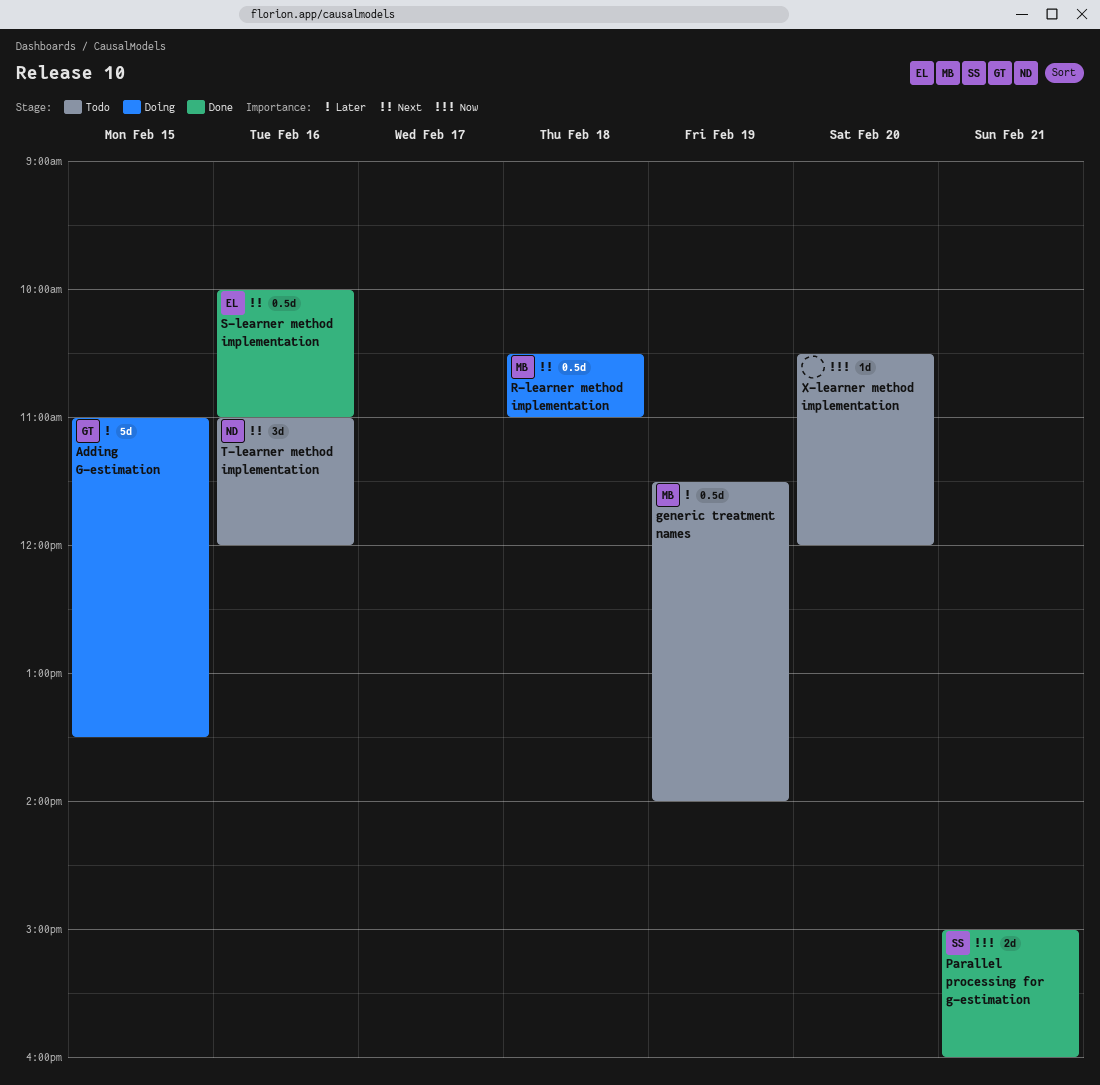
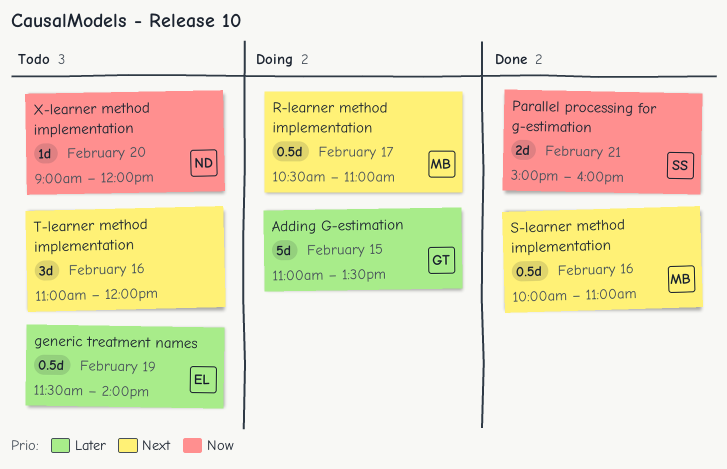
generic treatment names, owner: MB -> EL
R-learner method implementation, day: Feb 18 -> Feb 17
S-learner method implementation, owner: EL -> MB
T-learner method implementation, owner: ND -> none
X-learner method implementation, owner: none -> ND
X-learner method implementation, begins: 10:30 -> 09:00

